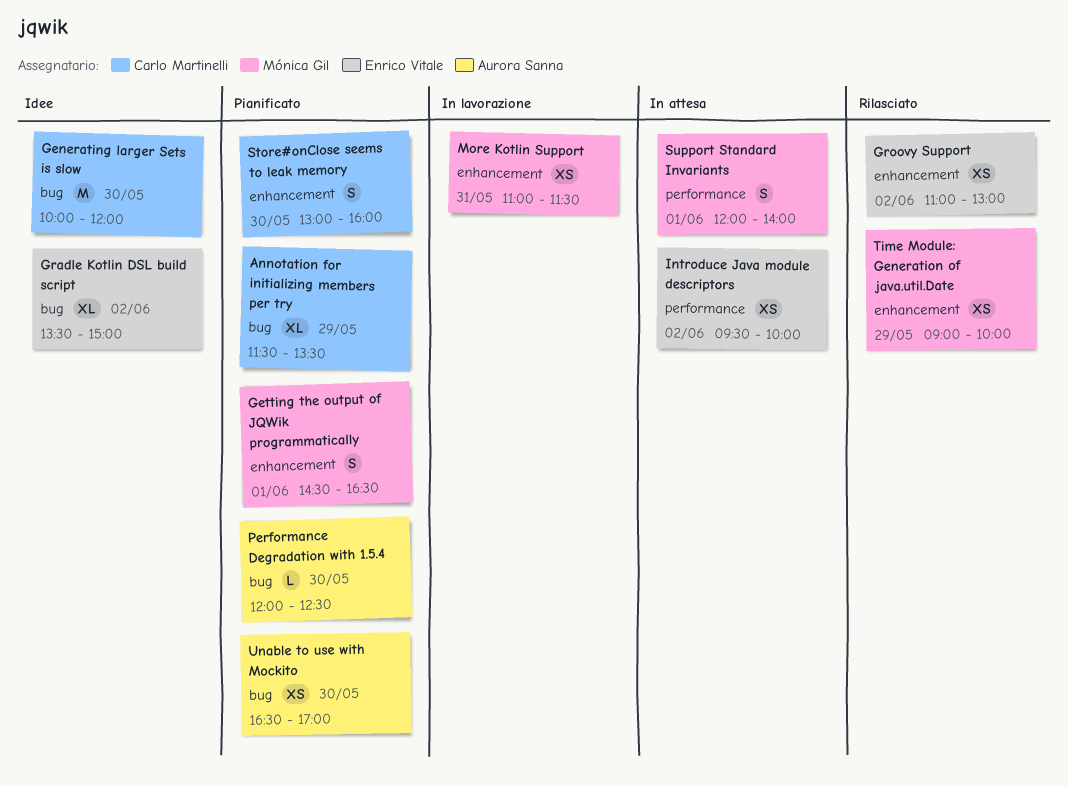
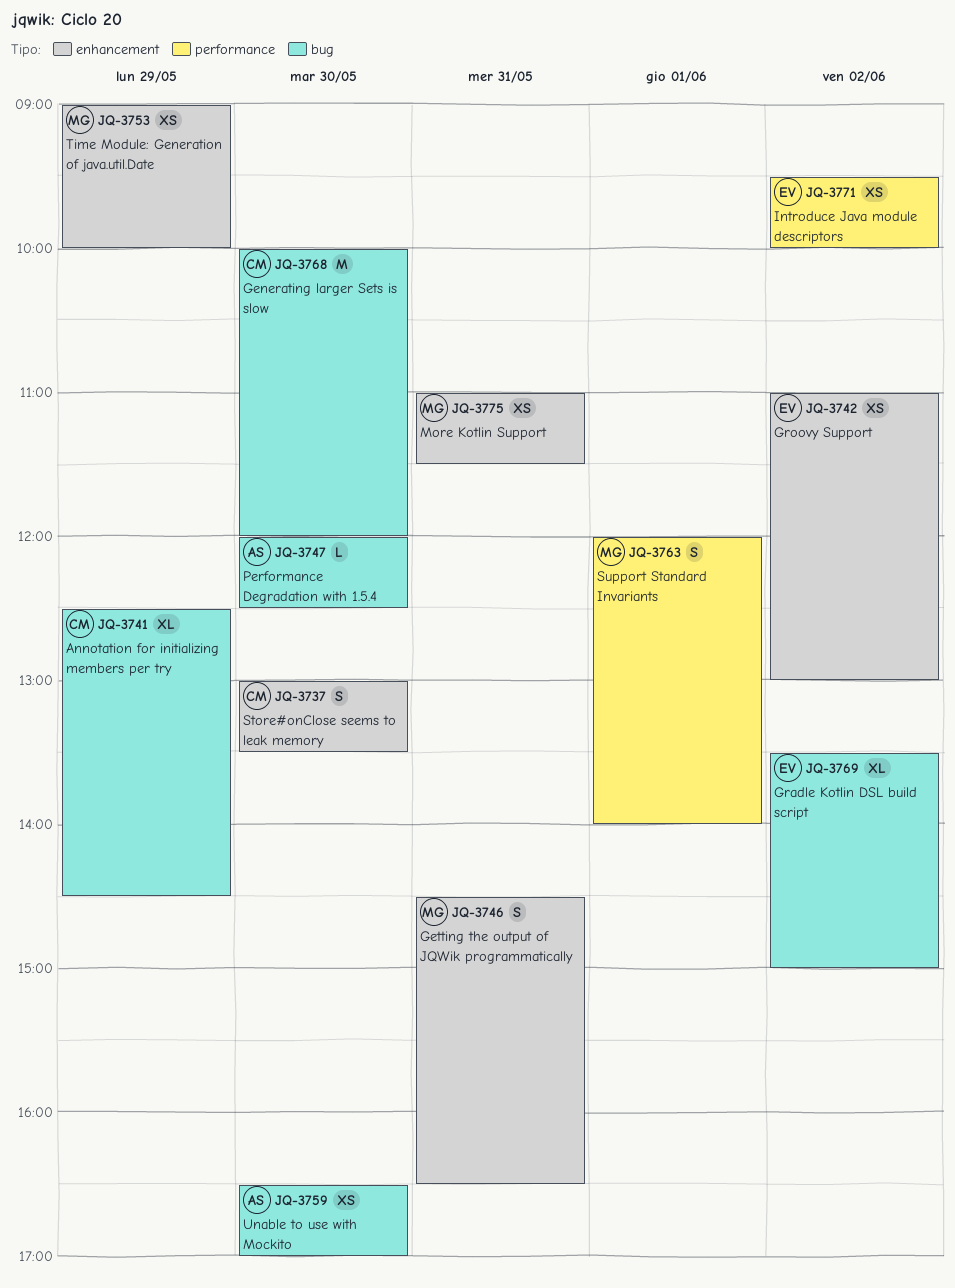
Annotation for initializing members per try, begins: 11:30 -> 12:30
Annotation for initializing members per try, ends: 13:30 -> 14:30
Getting the output of JQWik programmatically, day: Jun 1 -> May 31
Store#onClose seems to leak memory, ends: 16:00 -> 13:30

